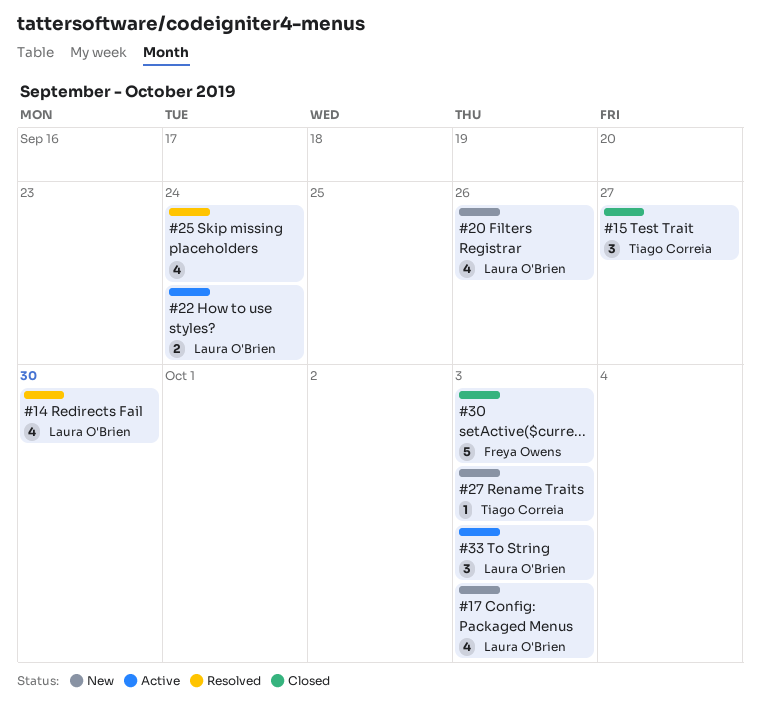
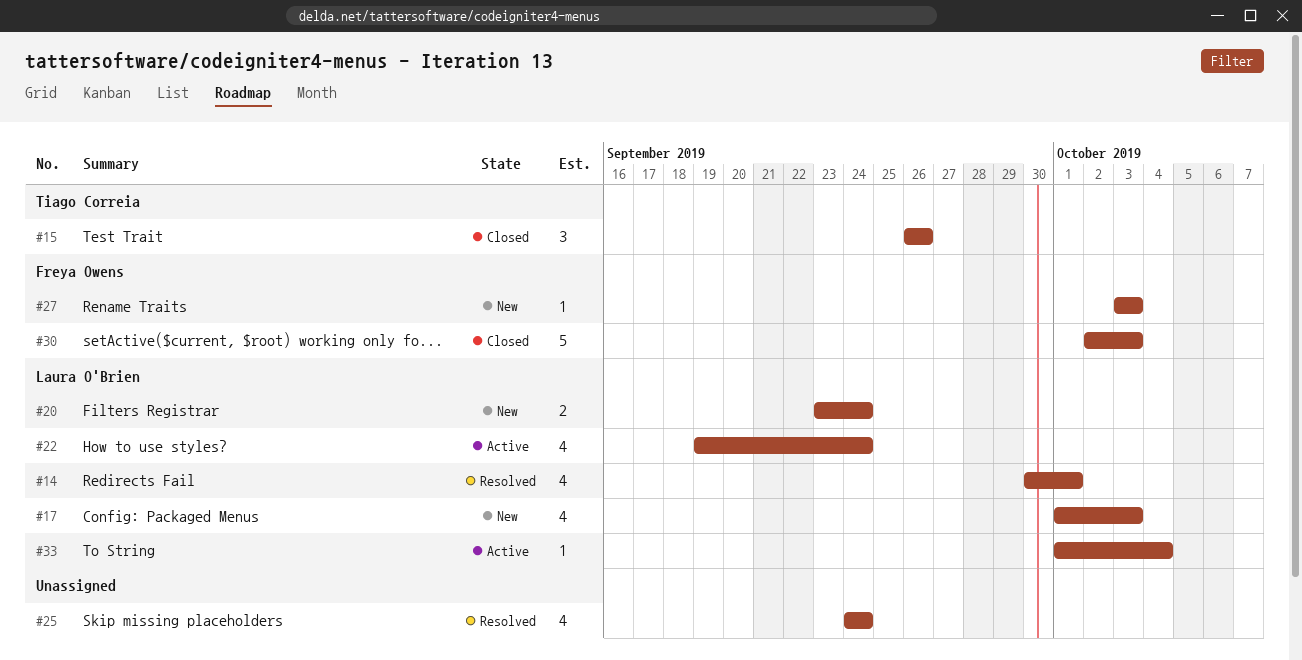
#14, due: Sep 30 -> Oct 1
#15, due: Sep 27 -> Sep 26
#20, estimate: 4 -> 2
#20, due: Sep 26 -> Sep 24
#22, estimate: 2 -> 4
#27, owner: Tiago Correia -> Freya Owens
#33, estimate: 3 -> 1
#33, due: Oct 3 -> Oct 4

